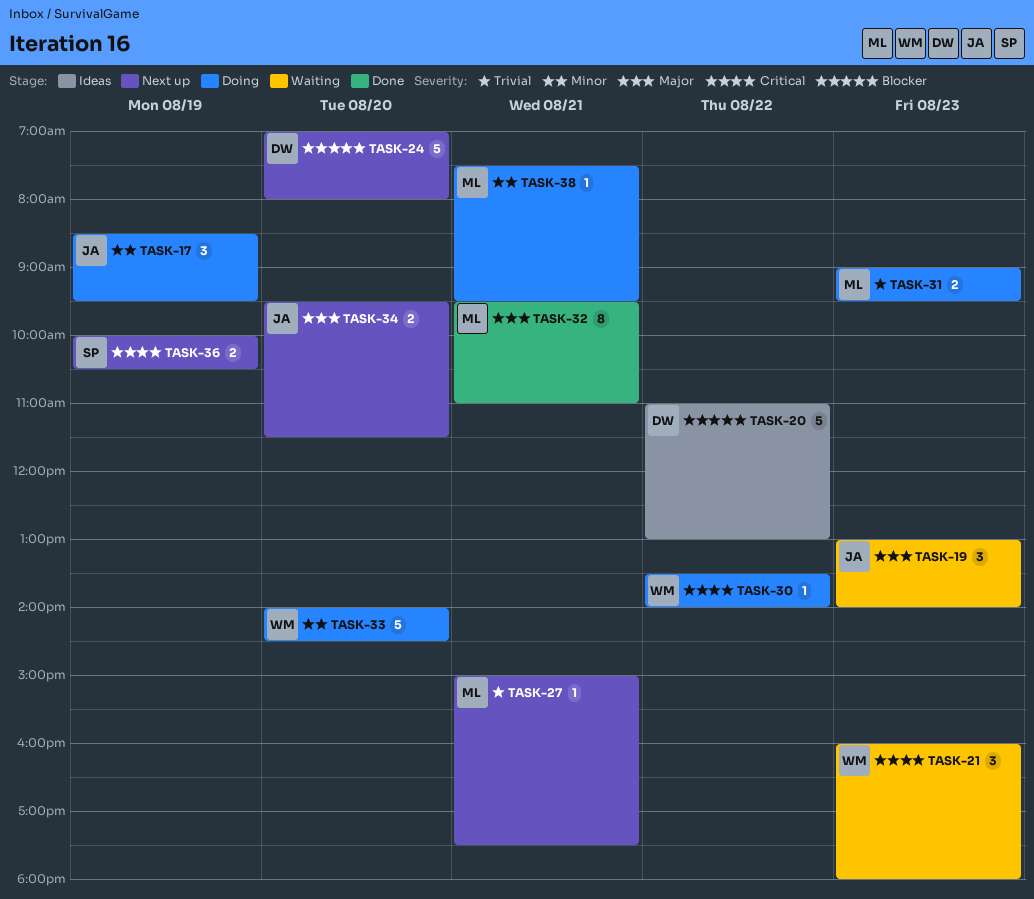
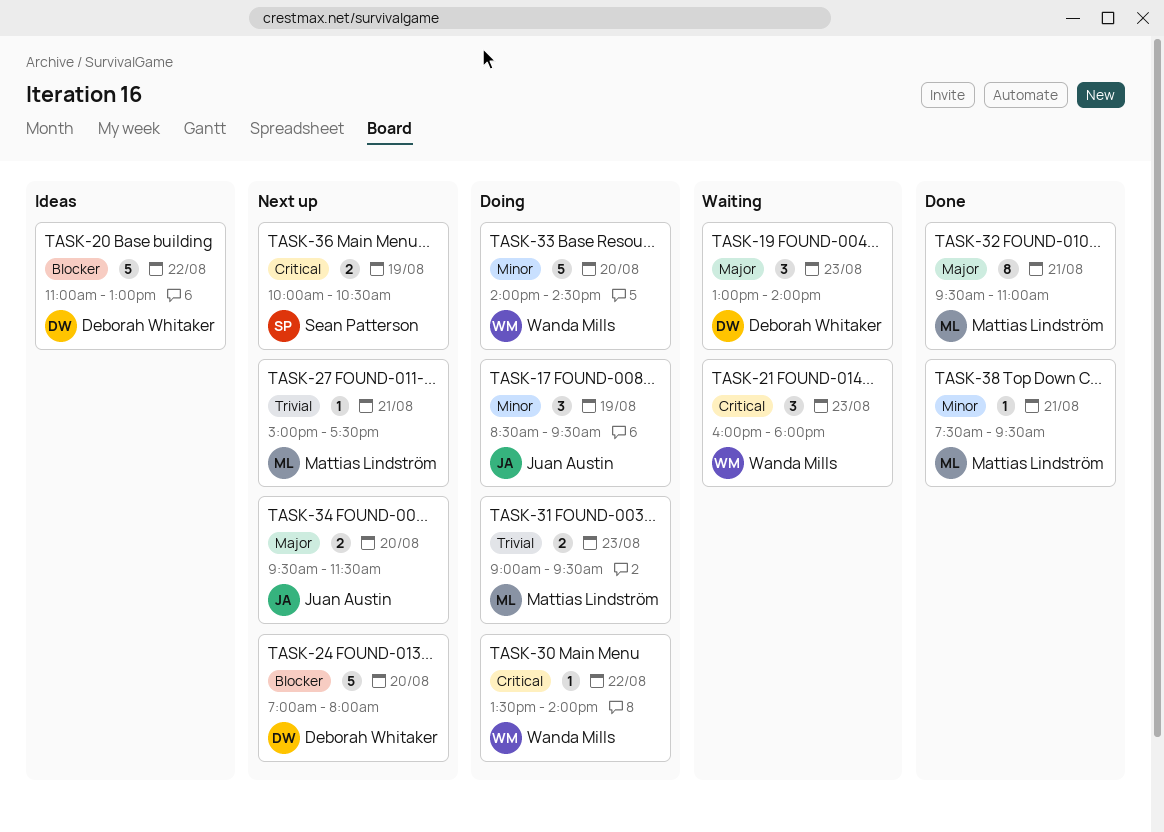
TASK-19, owner: Juan Austin -> Deborah Whitaker
TASK-38, status: Doing -> Done

